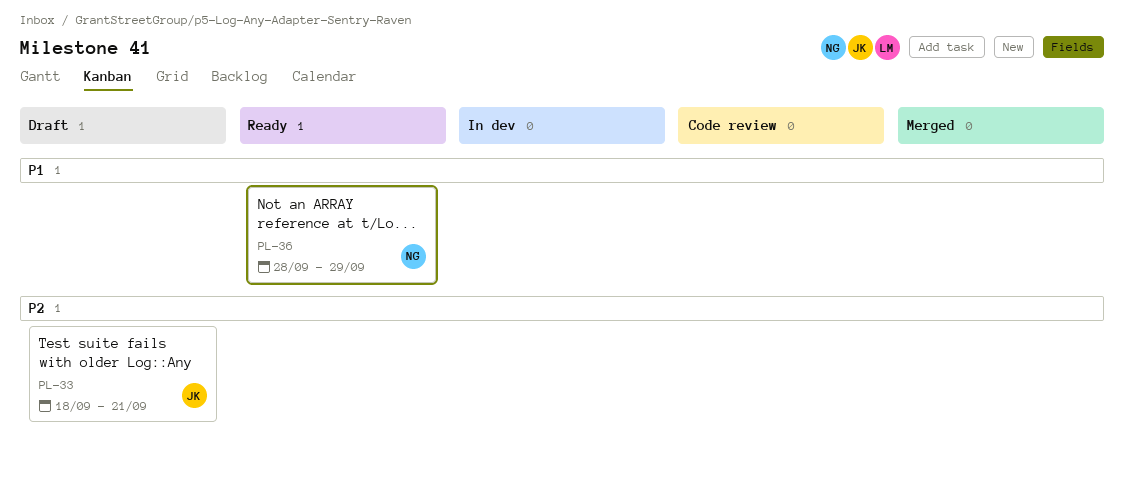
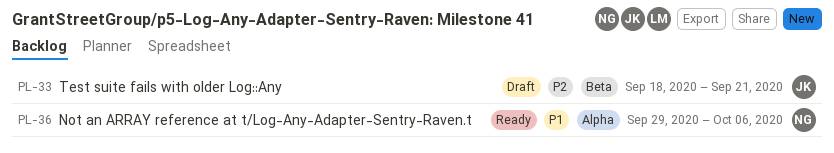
PL-36, start: Sep 28 -> Sep 29
PL-36, due: Sep 29 -> Oct 6

